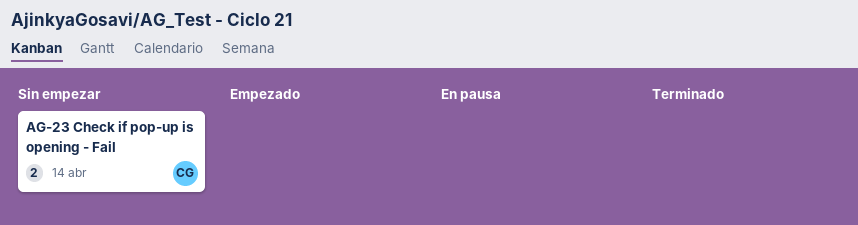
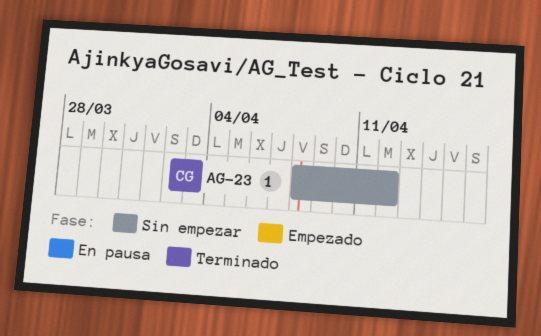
AG-23, estimate: 2 -> 1
AG-23, due: Apr 14 -> Apr 12

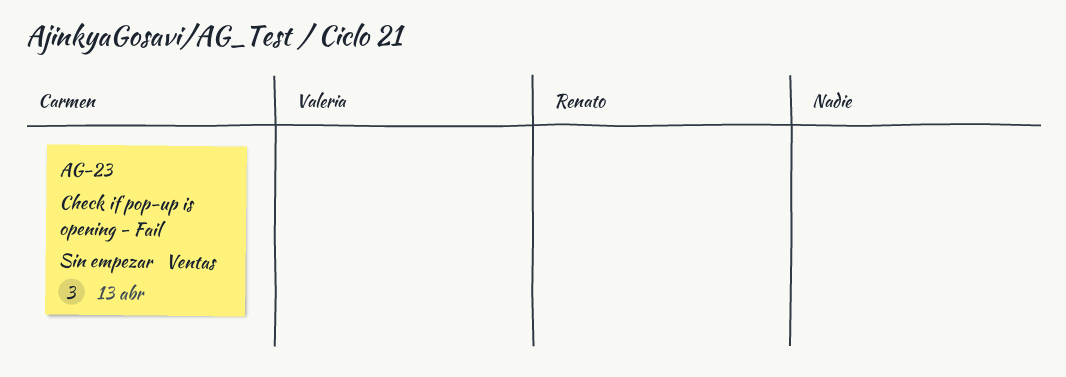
AG-23, estimate: 1 -> 3
AG-23, due: Apr 12 -> Apr 13

